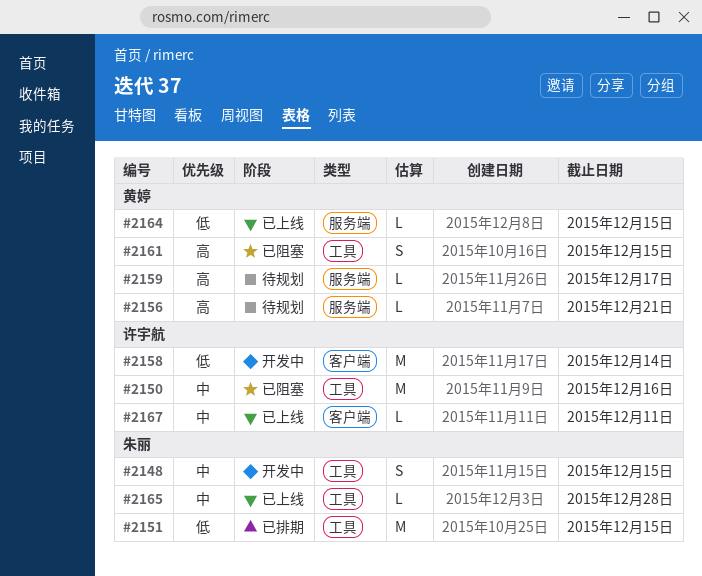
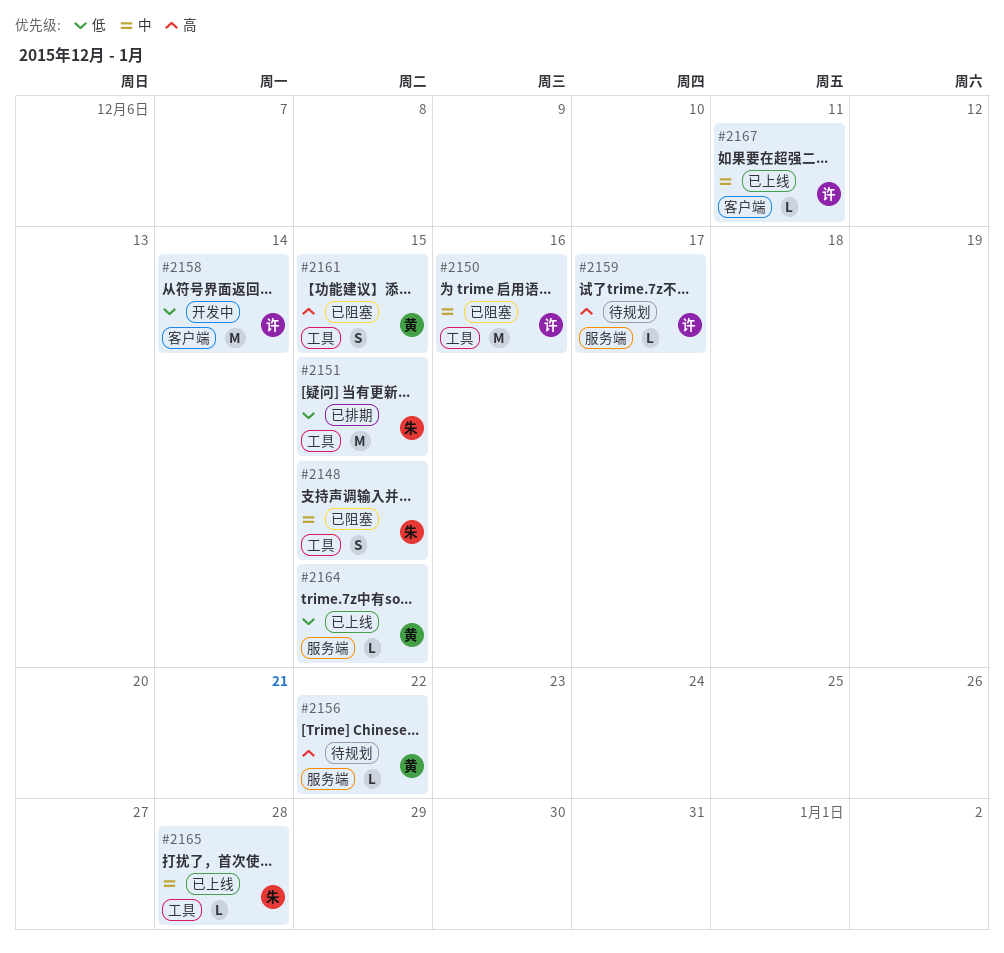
#2148, status: 开发中 -> 已阻塞
#2156, due: Dec 21 -> Dec 22
#2159, owner: 黄婷 -> 许宇航

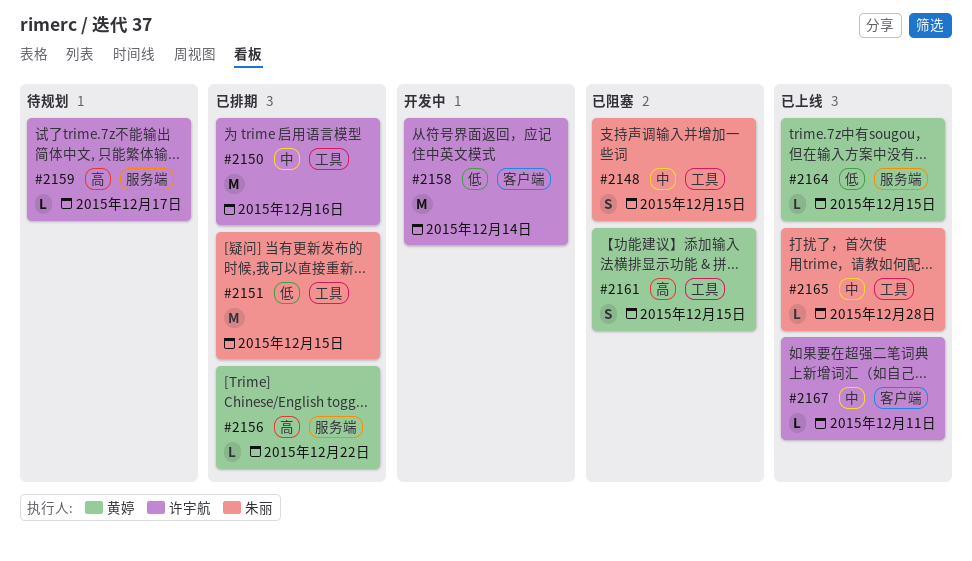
#2150, status: 已阻塞 -> 已排期
#2156, status: 待规划 -> 已排期

